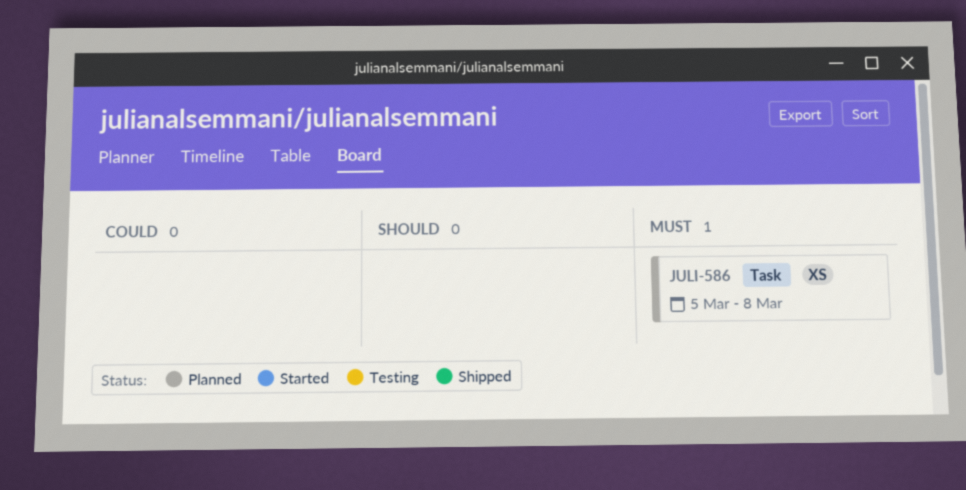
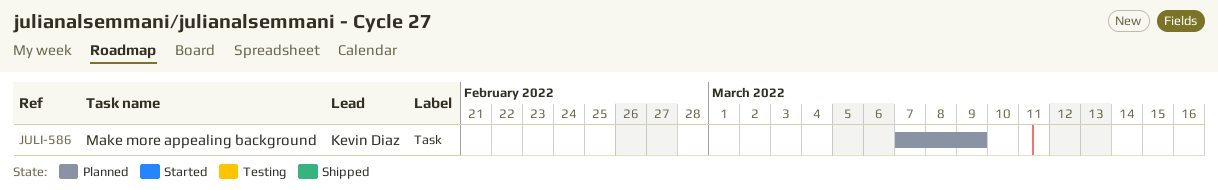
JULI-586, start: Mar 5 -> Mar 7
JULI-586, due: Mar 8 -> Mar 9

